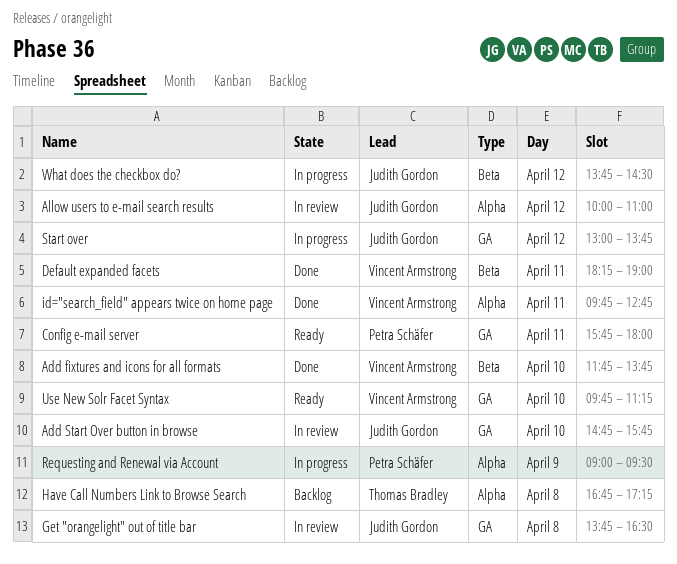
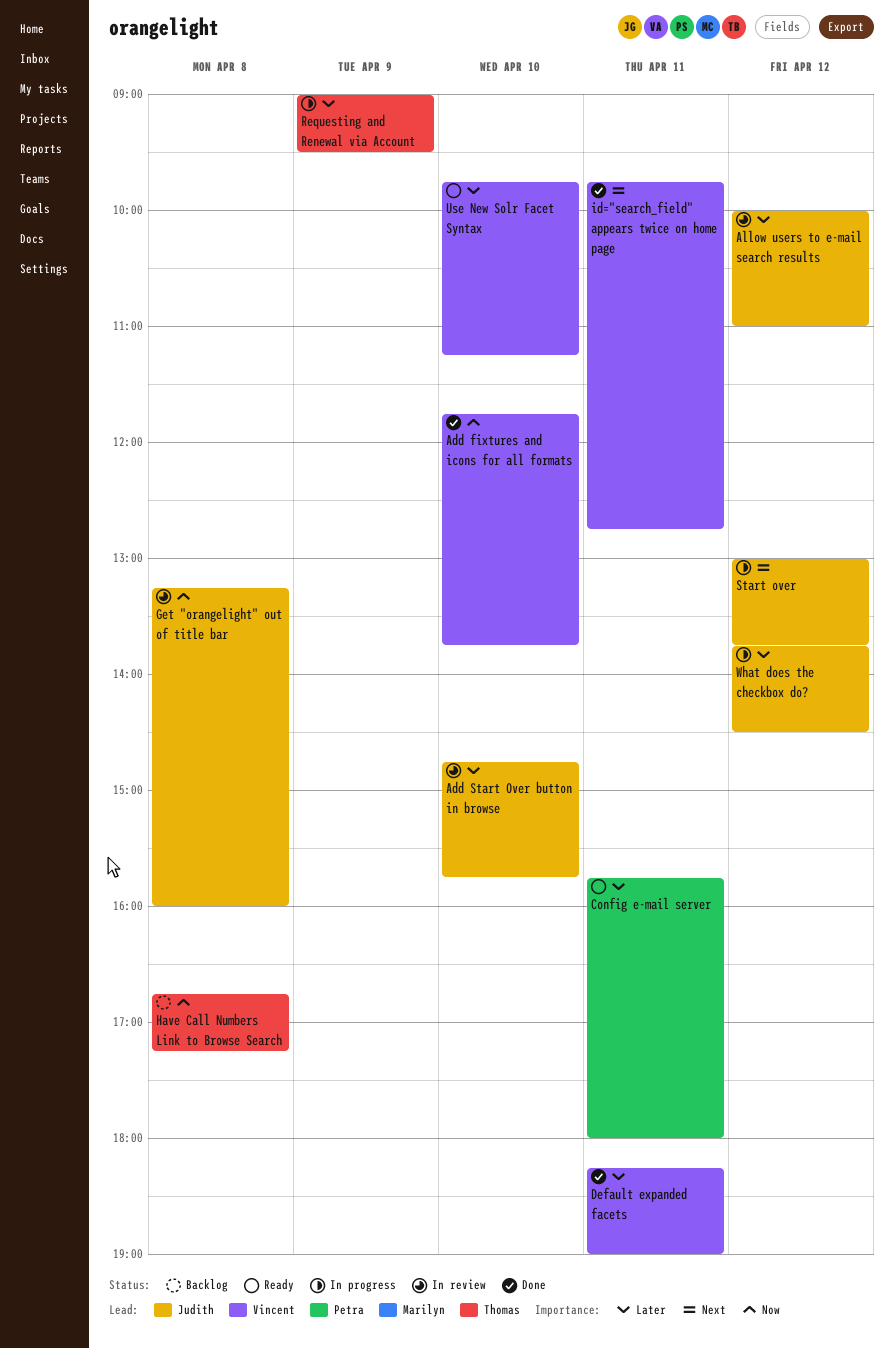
Get "orangelight" out of title bar, begins: 13:45 -> 13:15
Get "orangelight" out of title bar, ends: 16:30 -> 16:00
Requesting and Renewal via Account, owner: Petra Schäfer -> Thomas Bradley

